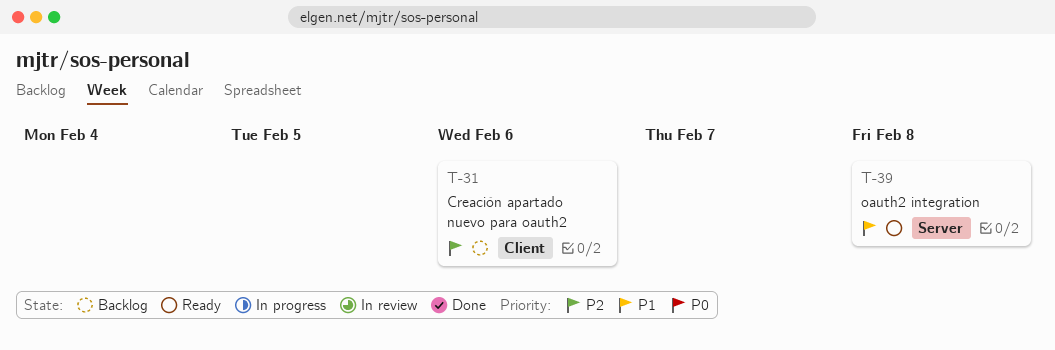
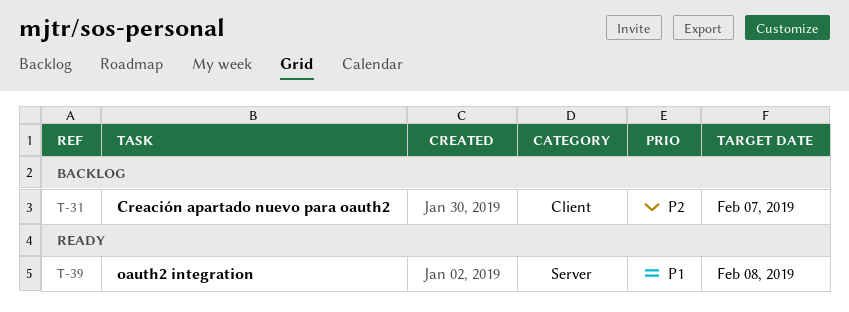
T-31, due: Feb 6 -> Feb 7

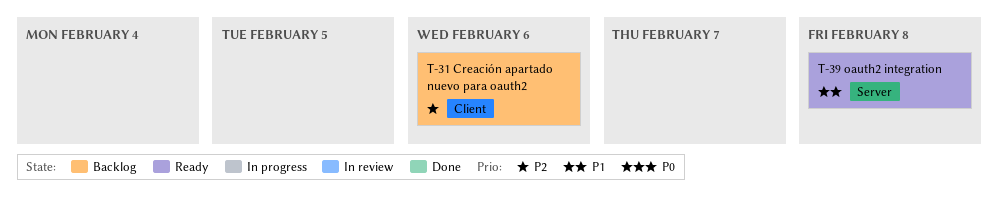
T-31, due: Feb 7 -> Feb 6

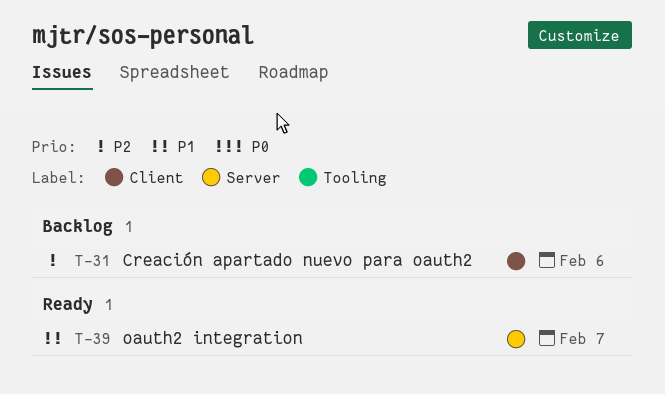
T-39, due: Feb 8 -> Feb 7

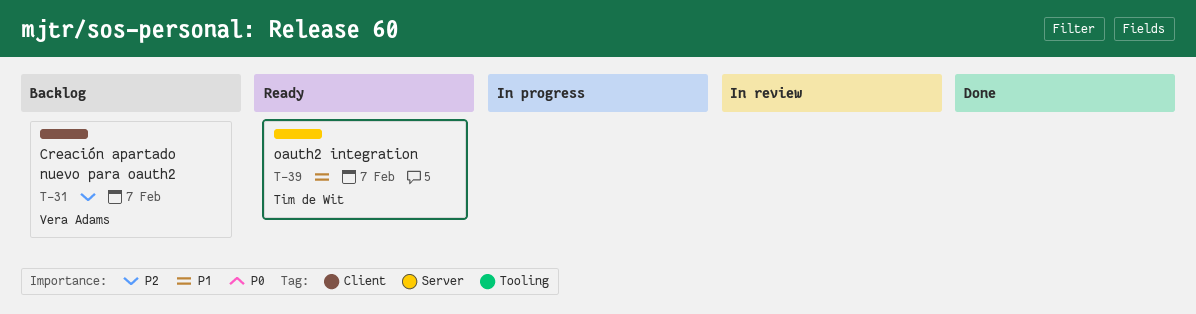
T-31, due: Feb 6 -> Feb 7

